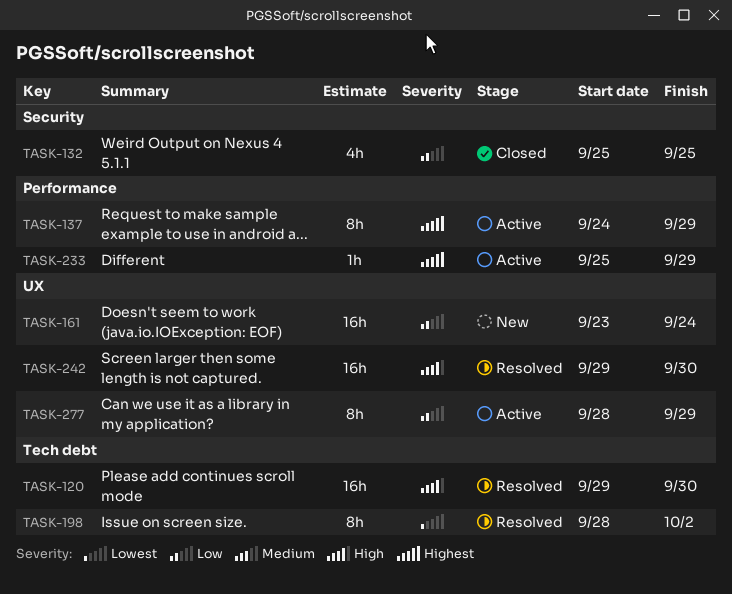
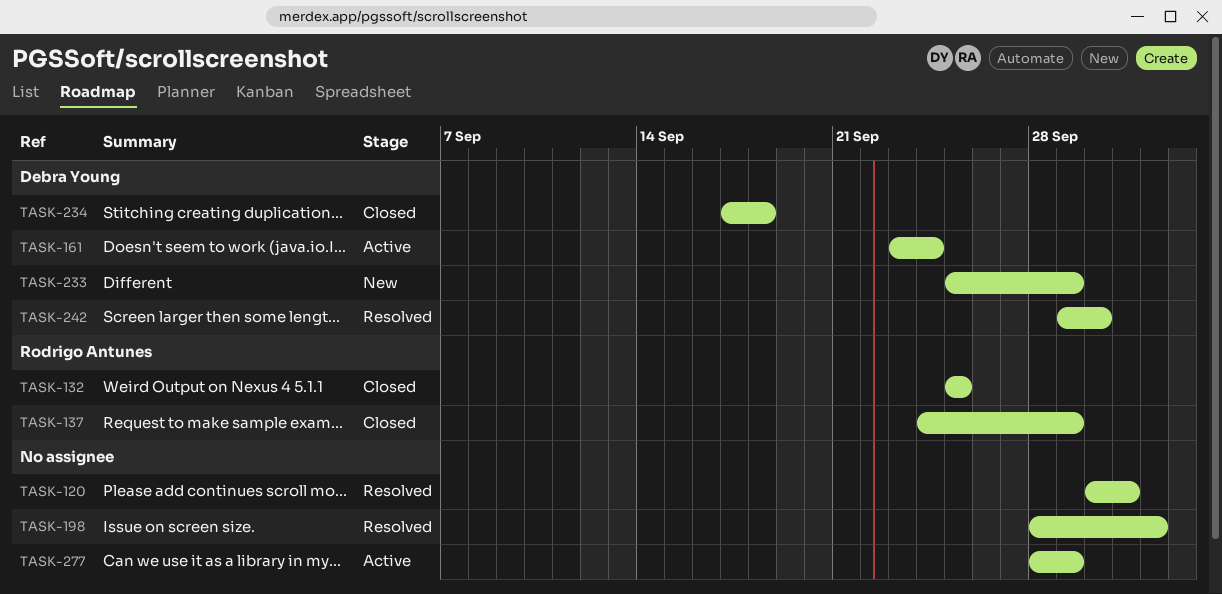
TASK-120, start: Sep 29 -> Sep 30
TASK-120, due: Sep 30 -> Oct 1
TASK-137, status: Active -> Closed
TASK-161, status: New -> Active
TASK-233, status: Active -> New
TASK-234: none -> present

